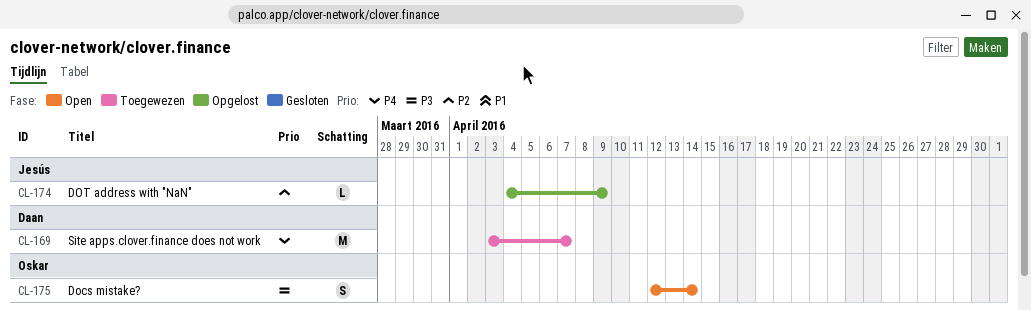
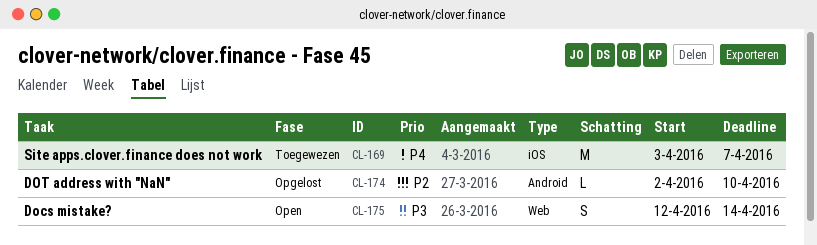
CL-174, start: Apr 4 -> Apr 2
CL-174, due: Apr 9 -> Apr 10

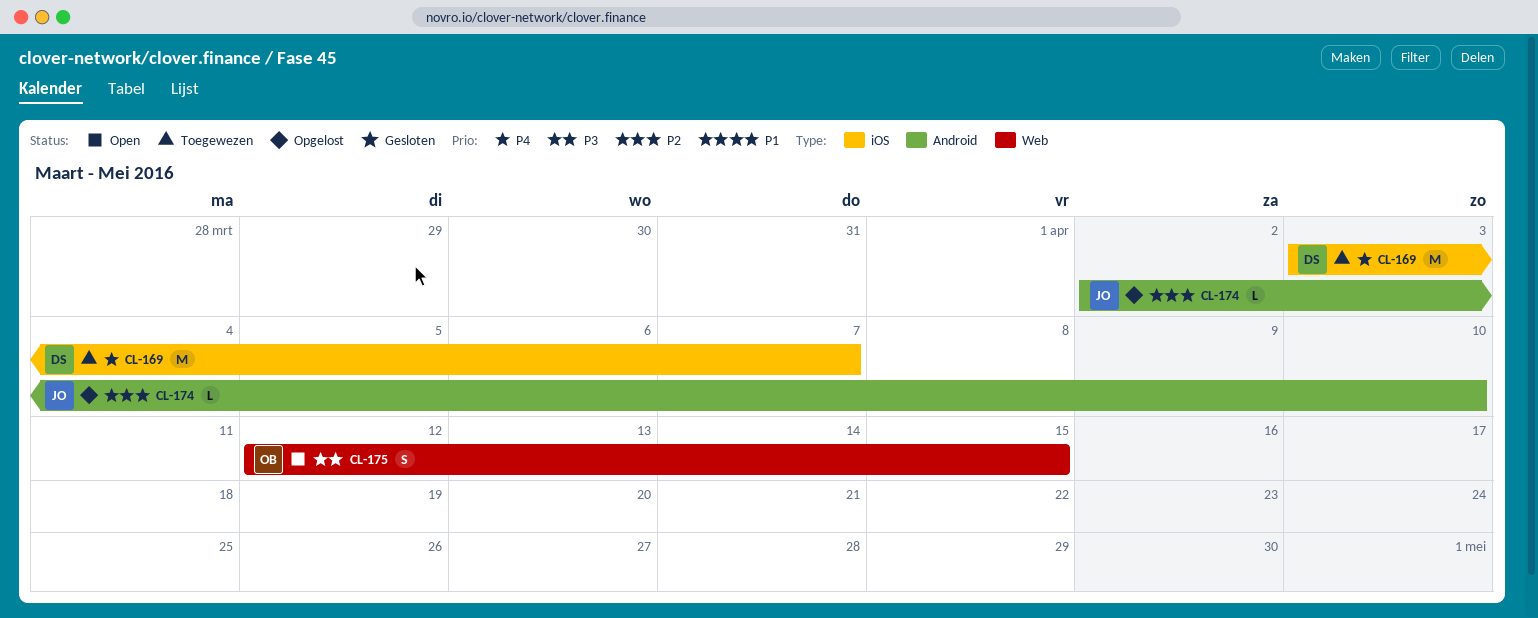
CL-175, due: Apr 14 -> Apr 15

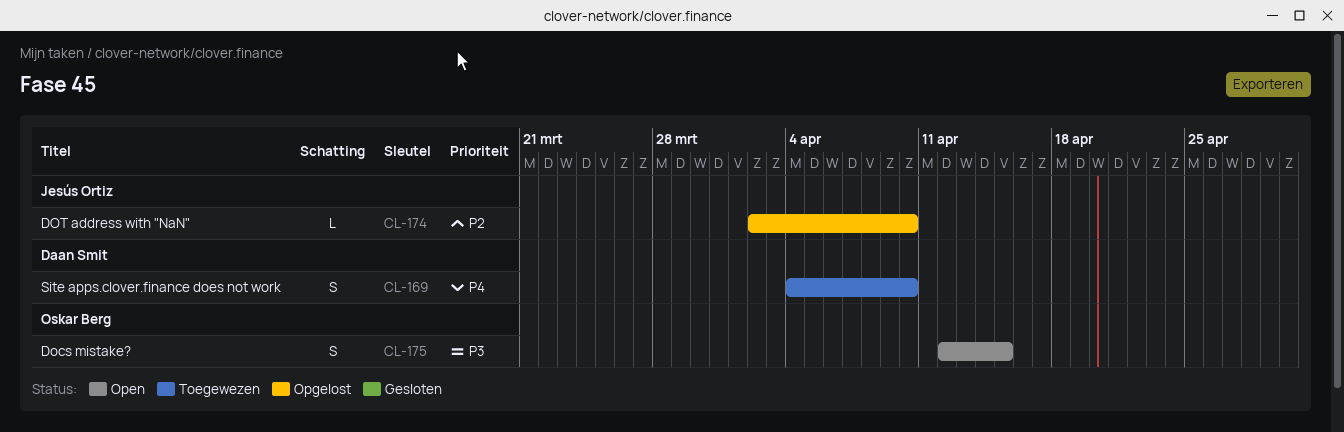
CL-169, estimate: M -> S
CL-169, start: Apr 3 -> Apr 4
CL-169, due: Apr 7 -> Apr 10

